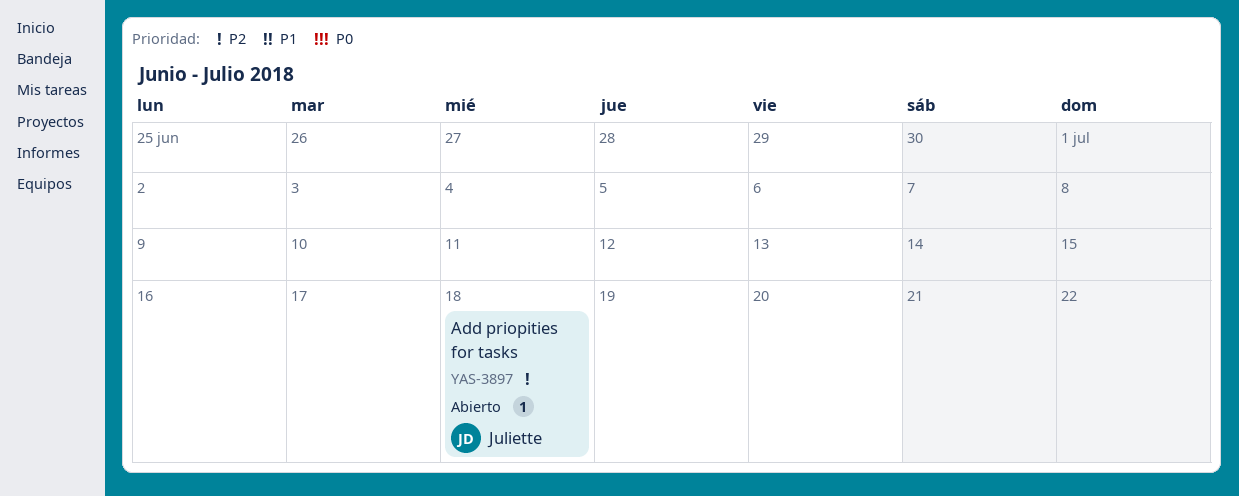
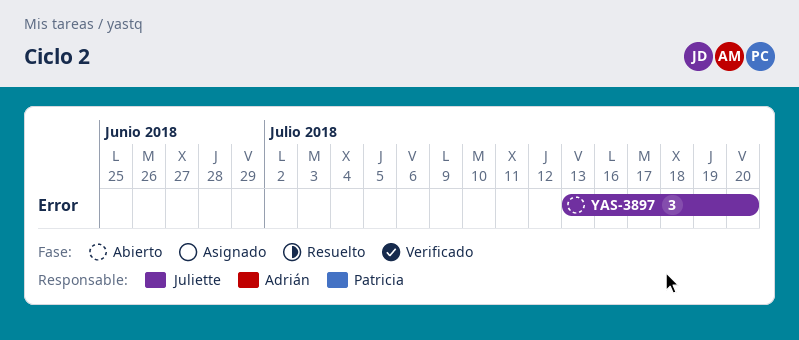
YAS-3897, estimate: 1 -> 3
YAS-3897, due: Jul 18 -> Jul 20

